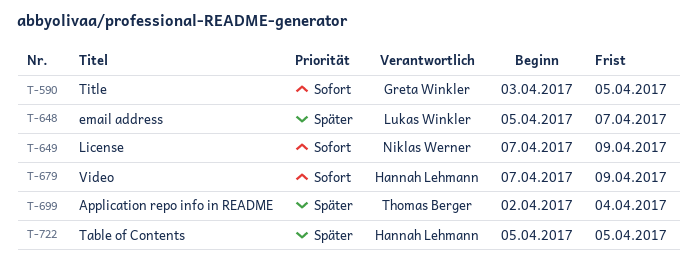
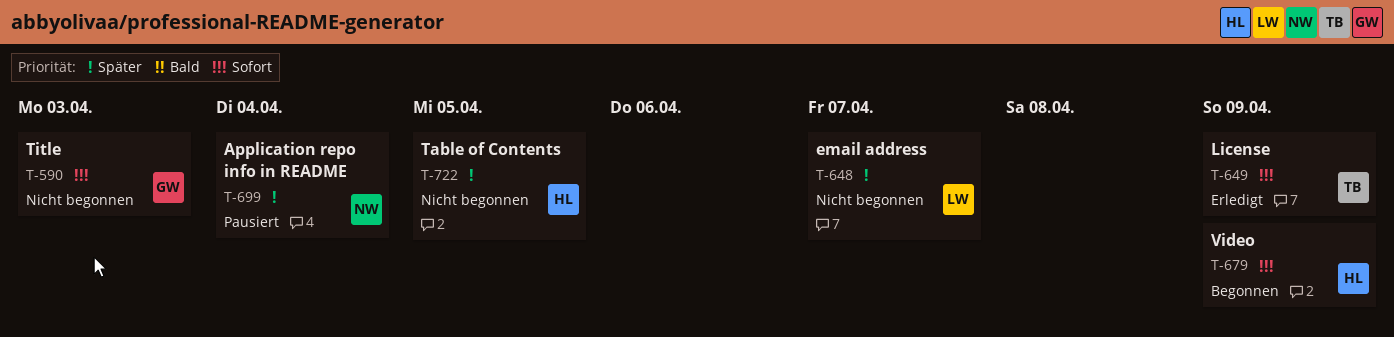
T-590, due: Apr 5 -> Apr 3
T-649, owner: Niklas Werner -> Thomas Berger
T-699, owner: Thomas Berger -> Niklas Werner

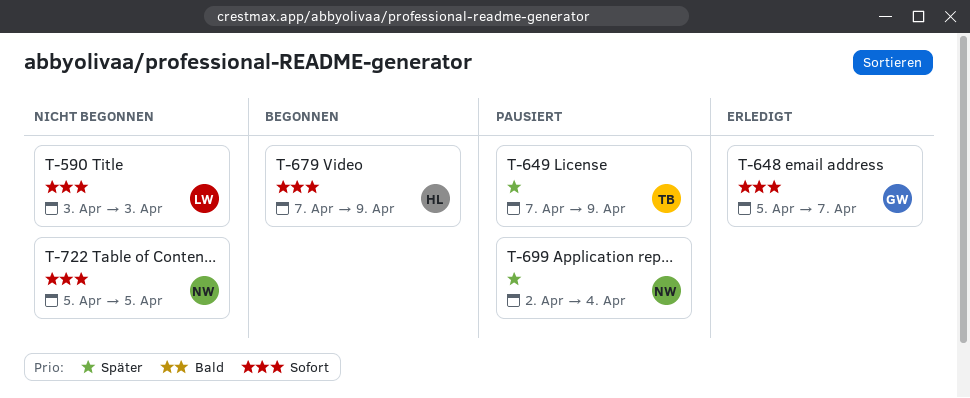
T-590, owner: GW -> LW
T-648, status: Nicht begonnen -> Erledigt
T-648, owner: LW -> GW
T-648, priority: Später -> Sofort
T-649, status: Erledigt -> Pausiert
T-649, priority: Sofort -> Später
T-722, owner: HL -> NW
T-722, priority: Später -> Sofort

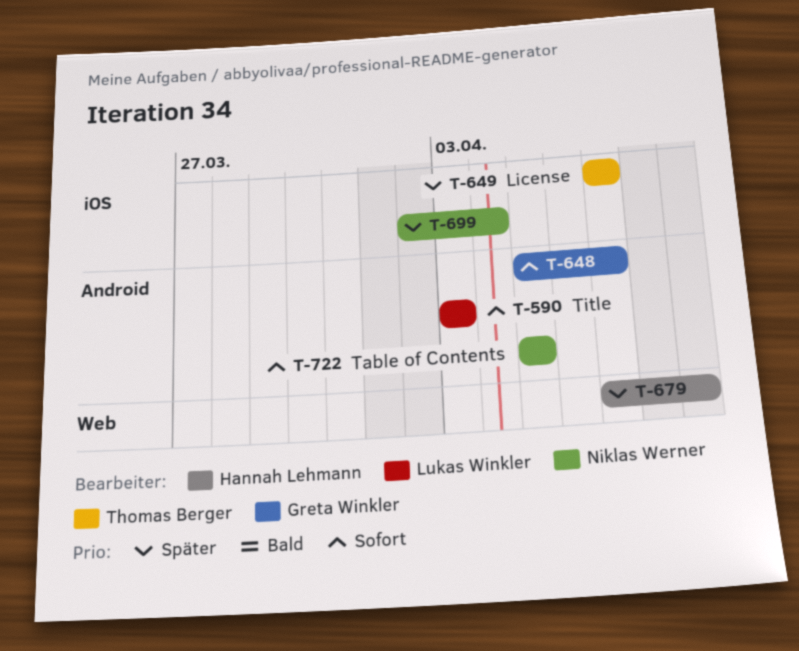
T-649, due: Apr 9 -> Apr 7
T-679, priority: Sofort -> Später

